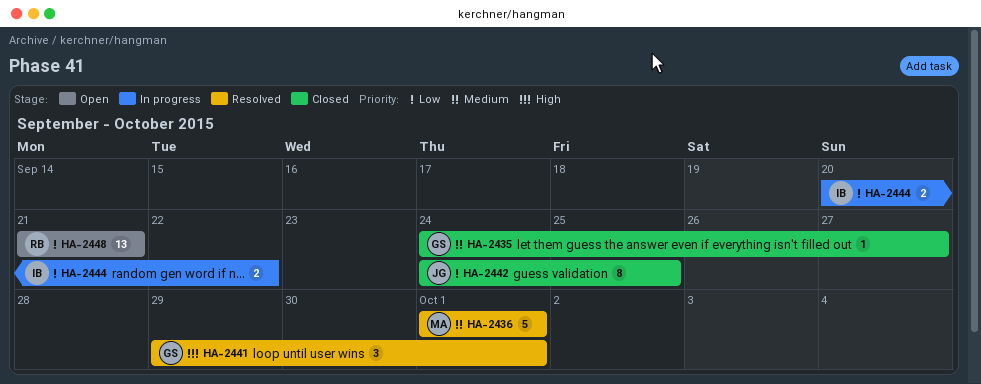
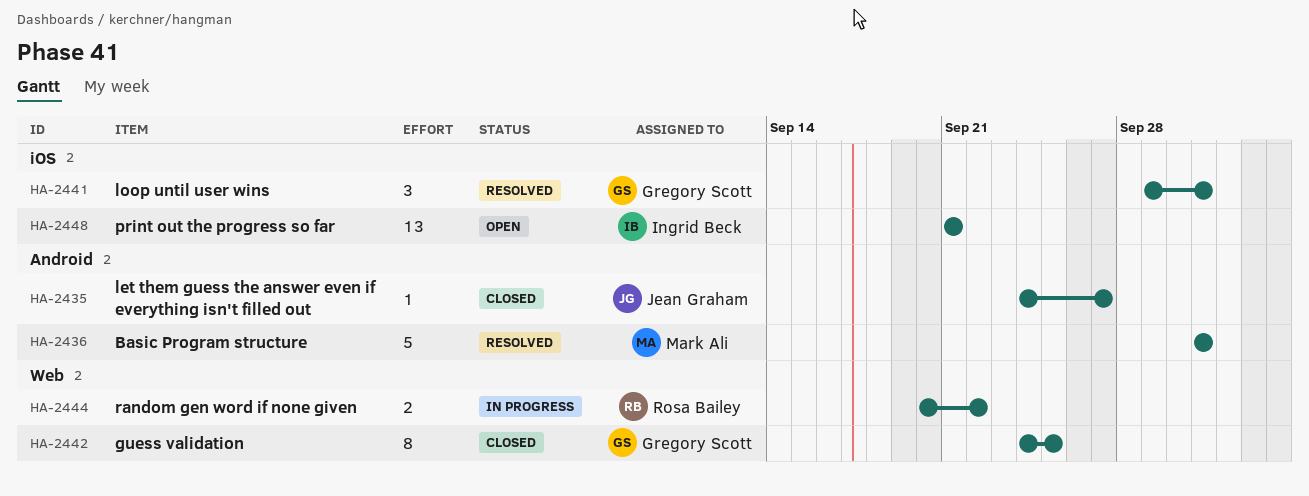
HA-2435, owner: Gregory Scott -> Jean Graham
HA-2442, owner: Jean Graham -> Gregory Scott
HA-2444, owner: Ingrid Beck -> Rosa Bailey
HA-2448, owner: Rosa Bailey -> Ingrid Beck

